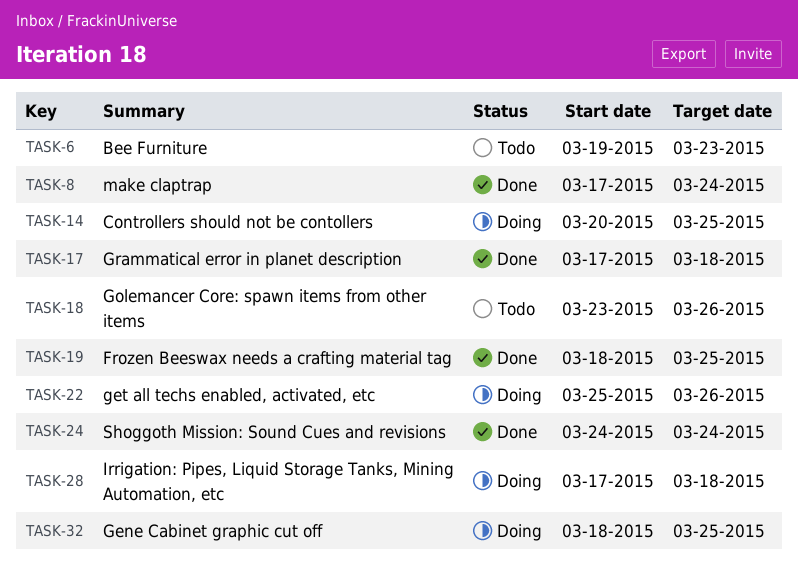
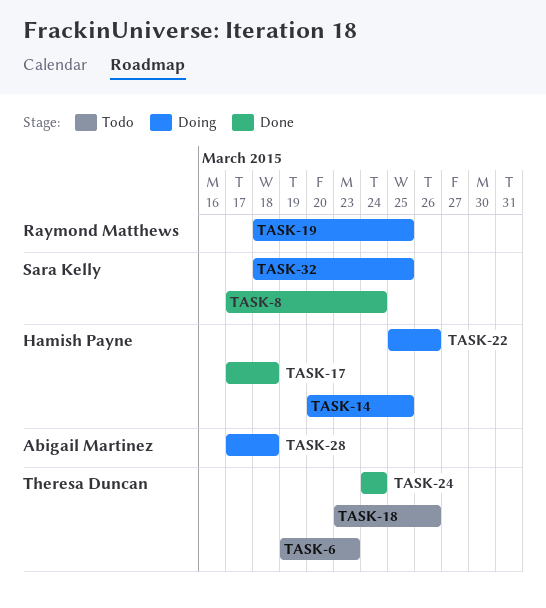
TASK-19, status: Done -> Doing

